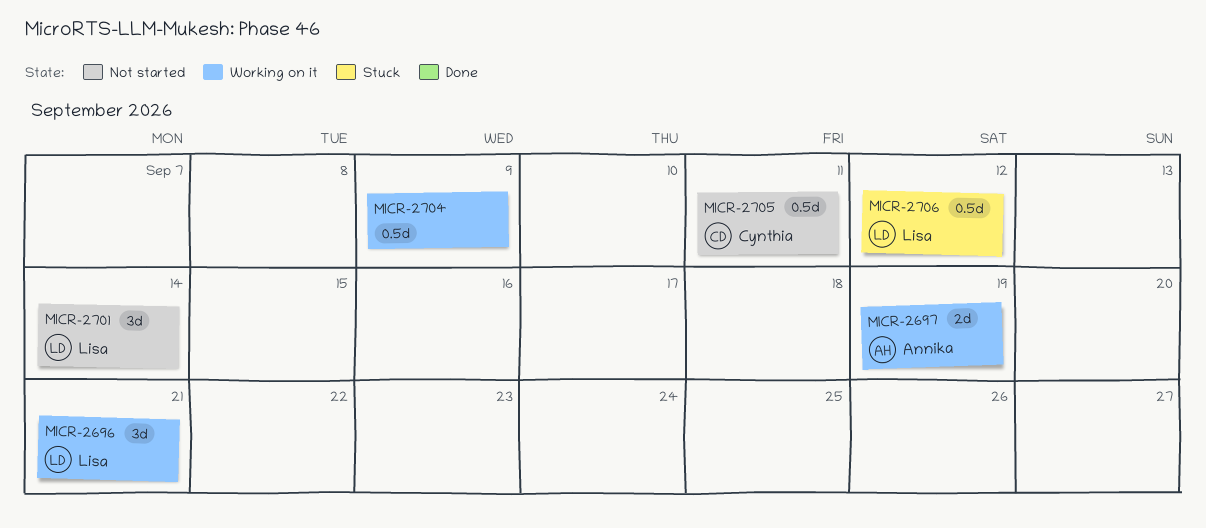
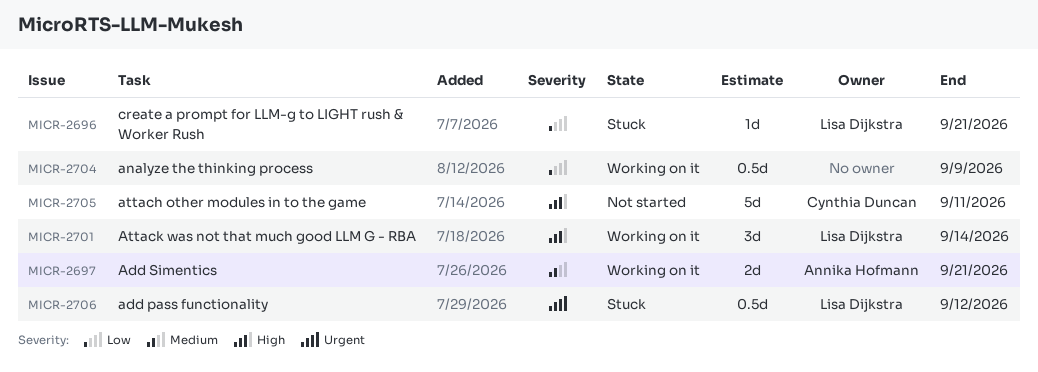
MICR-2696, status: Working on it -> Stuck
MICR-2696, estimate: 3d -> 1d
MICR-2697, due: Sep 19 -> Sep 21
MICR-2701, status: Not started -> Working on it
MICR-2705, estimate: 0.5d -> 5d

